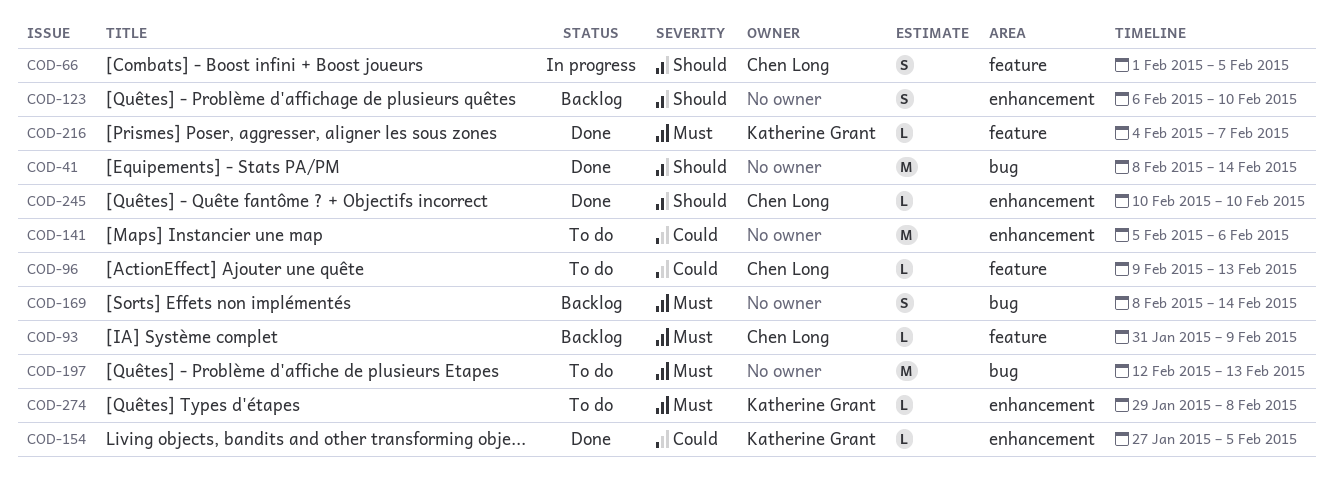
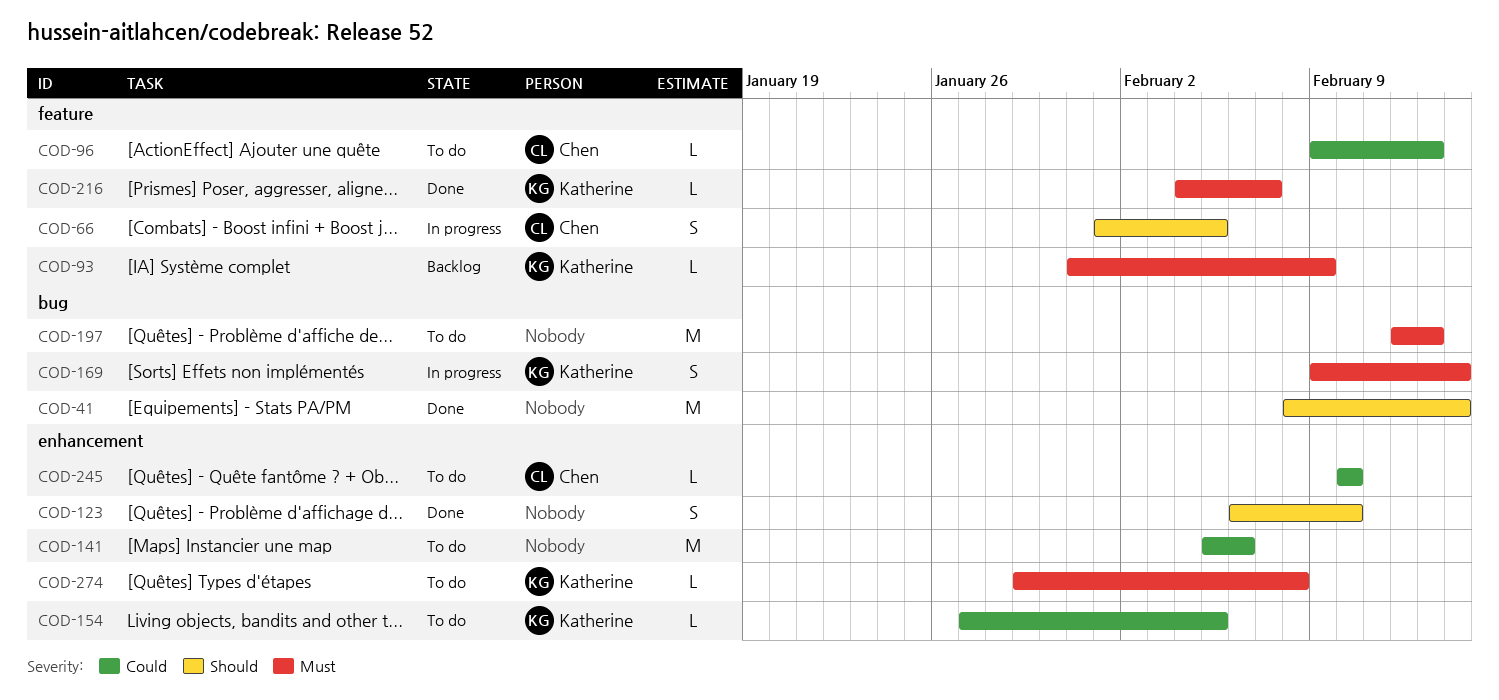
COD-93, owner: Chen Long -> Katherine Grant
COD-123, status: Backlog -> Done
COD-154, status: Done -> To do
COD-169, status: Backlog -> In progress
COD-169, owner: none -> Katherine Grant
COD-169, start: Feb 8 -> Feb 9
COD-245, status: Done -> To do
COD-245, priority: Should -> Could

